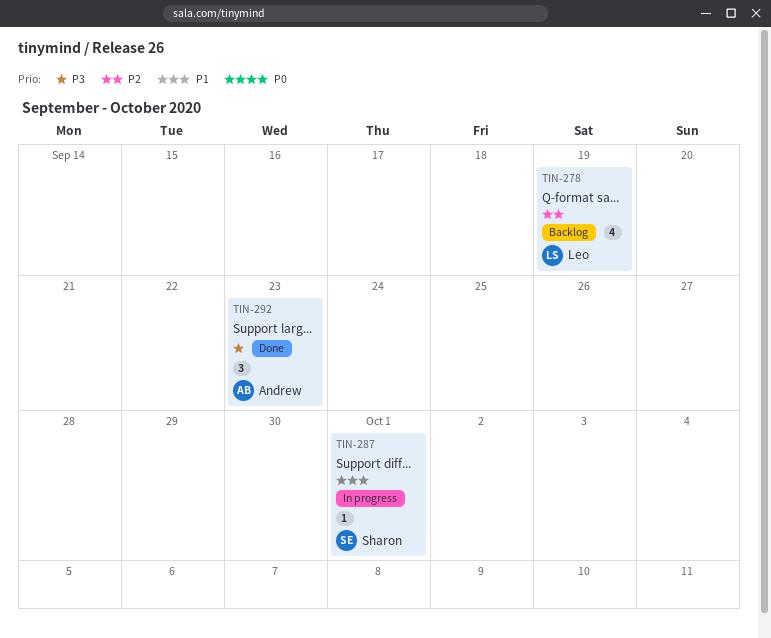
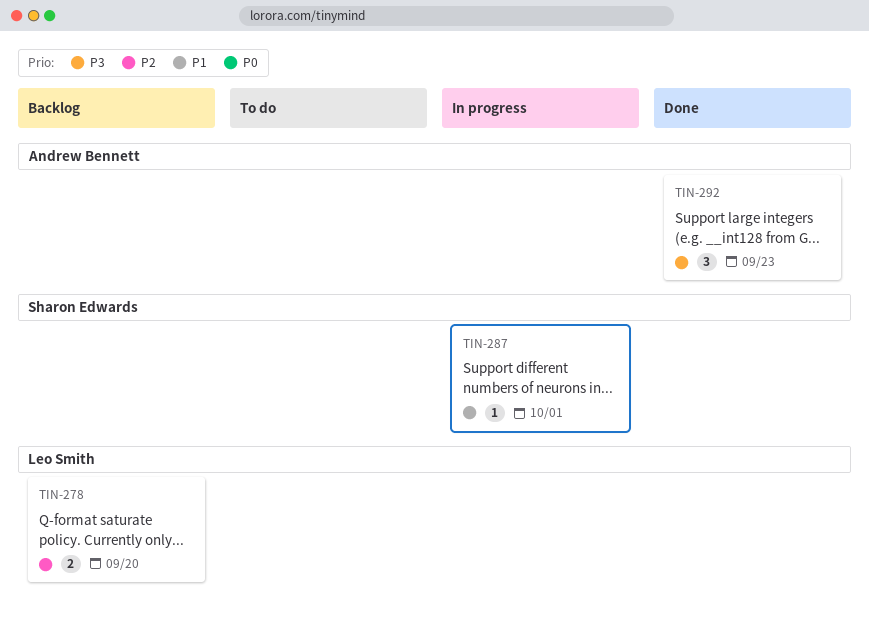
TIN-278, estimate: 4 -> 2
TIN-278, due: Sep 19 -> Sep 20

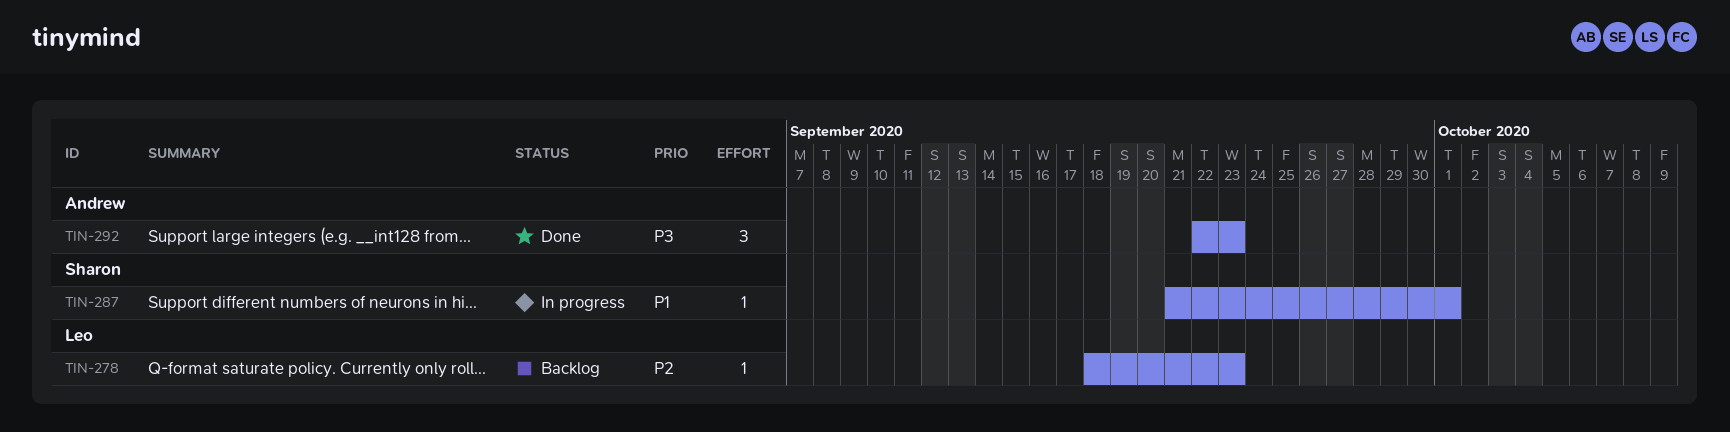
TIN-278, estimate: 2 -> 1
TIN-278, due: Sep 20 -> Sep 23

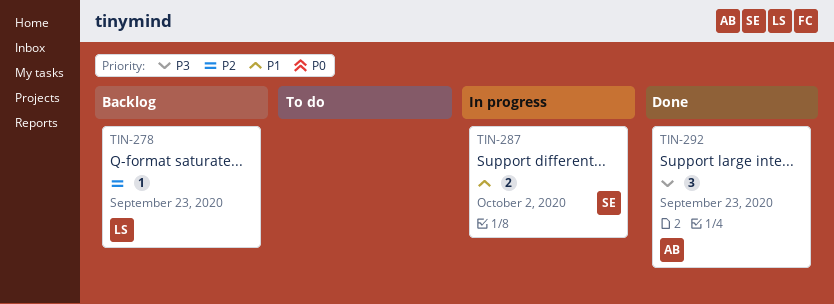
TIN-287, estimate: 1 -> 2
TIN-287, due: Oct 1 -> Oct 2

